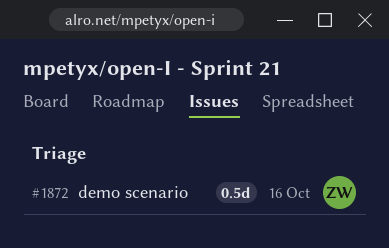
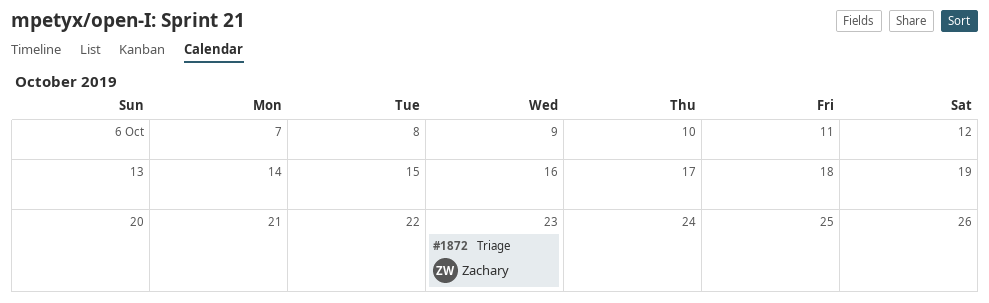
#1872, due: Oct 16 -> Oct 23

